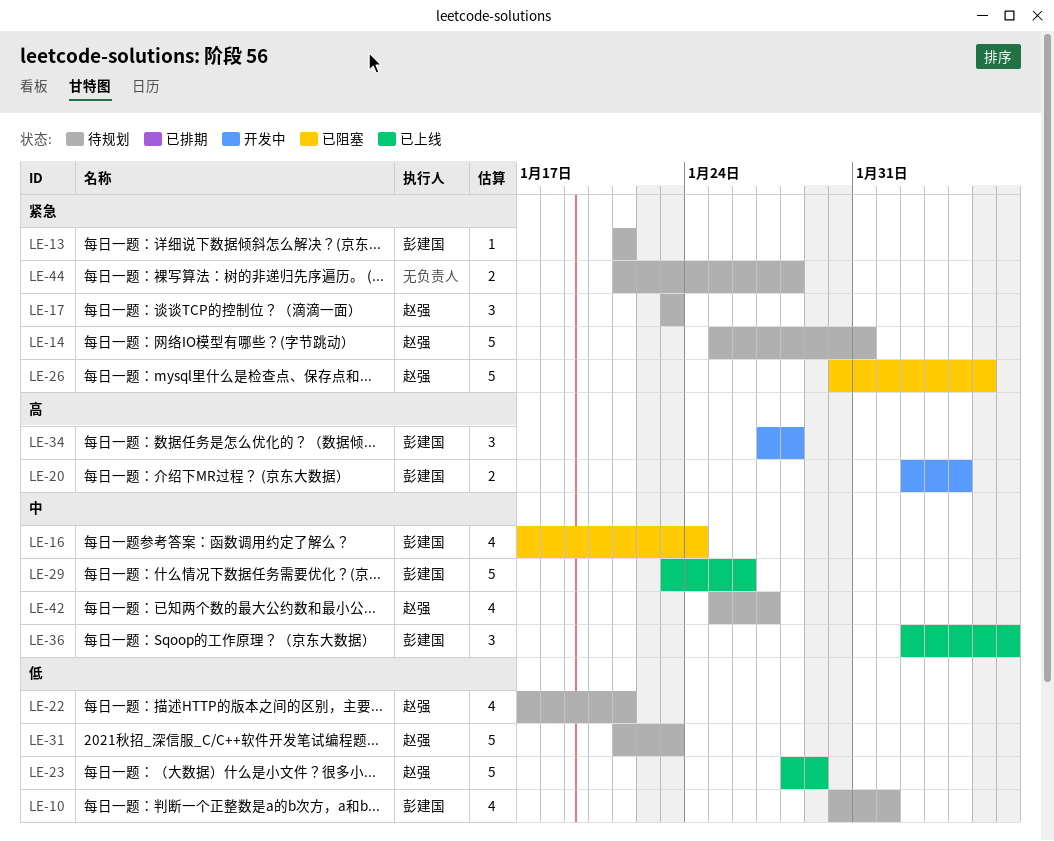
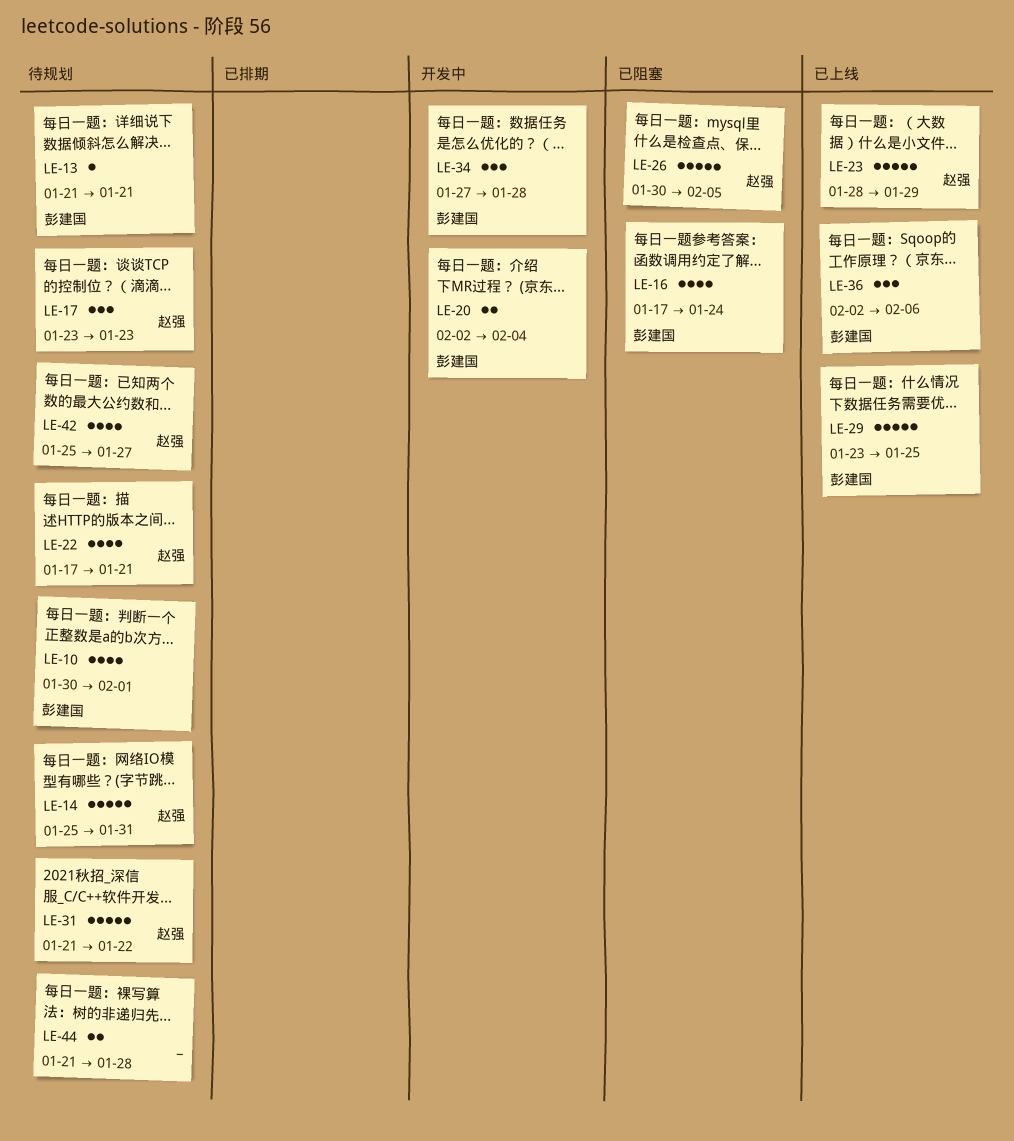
LE-29, due: Jan 26 -> Jan 25
LE-31, due: Jan 23 -> Jan 22

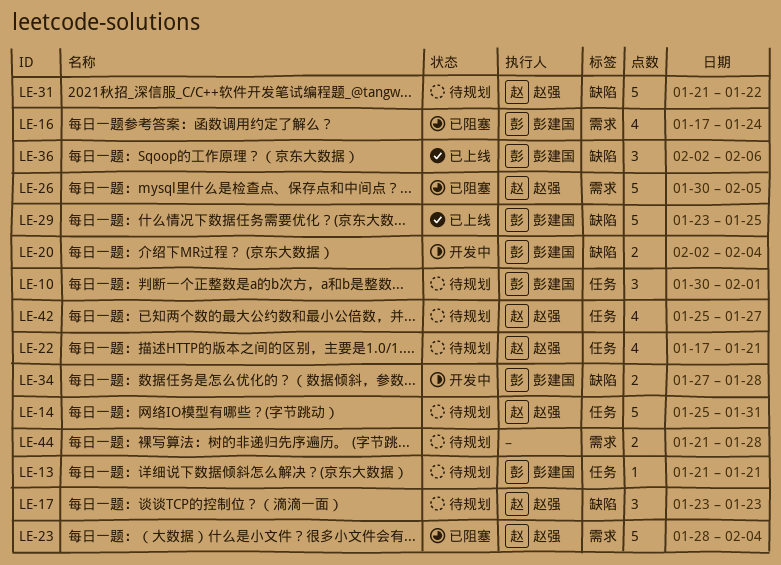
LE-10, estimate: 4 -> 3
LE-23, status: 已上线 -> 已阻塞
LE-23, due: Jan 29 -> Feb 4
LE-34, estimate: 3 -> 2

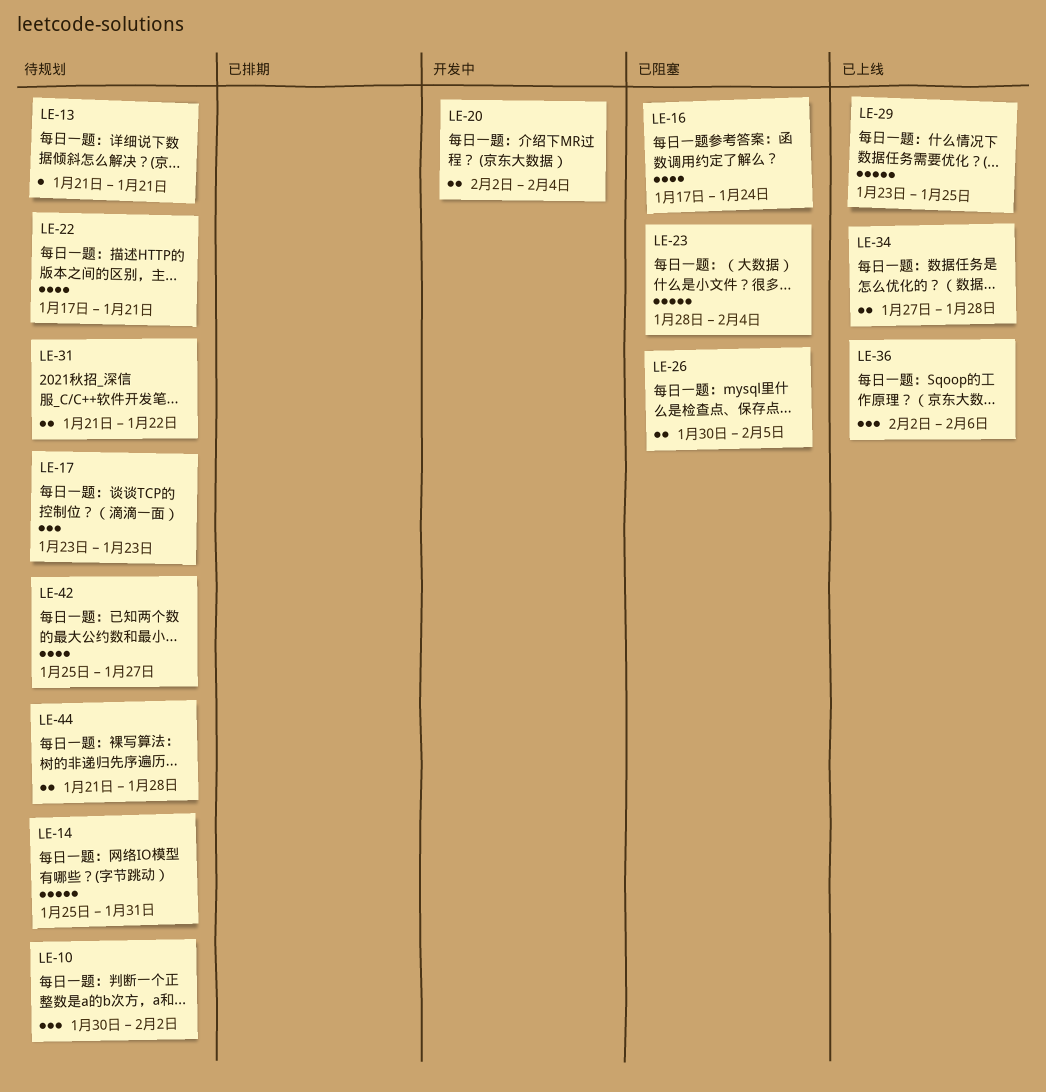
LE-10, due: Feb 1 -> Feb 2
LE-26, estimate: 5 -> 2
LE-31, estimate: 5 -> 2
LE-34, status: 开发中 -> 已上线

